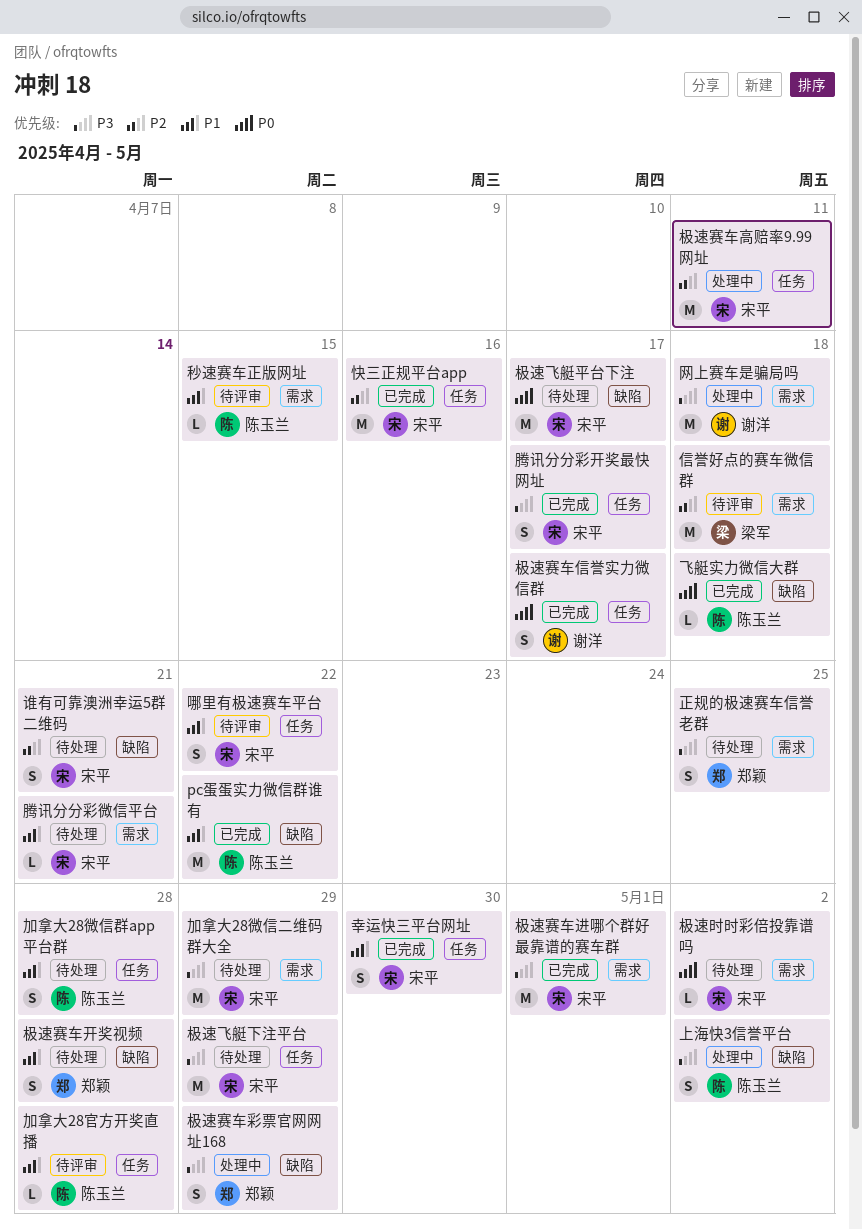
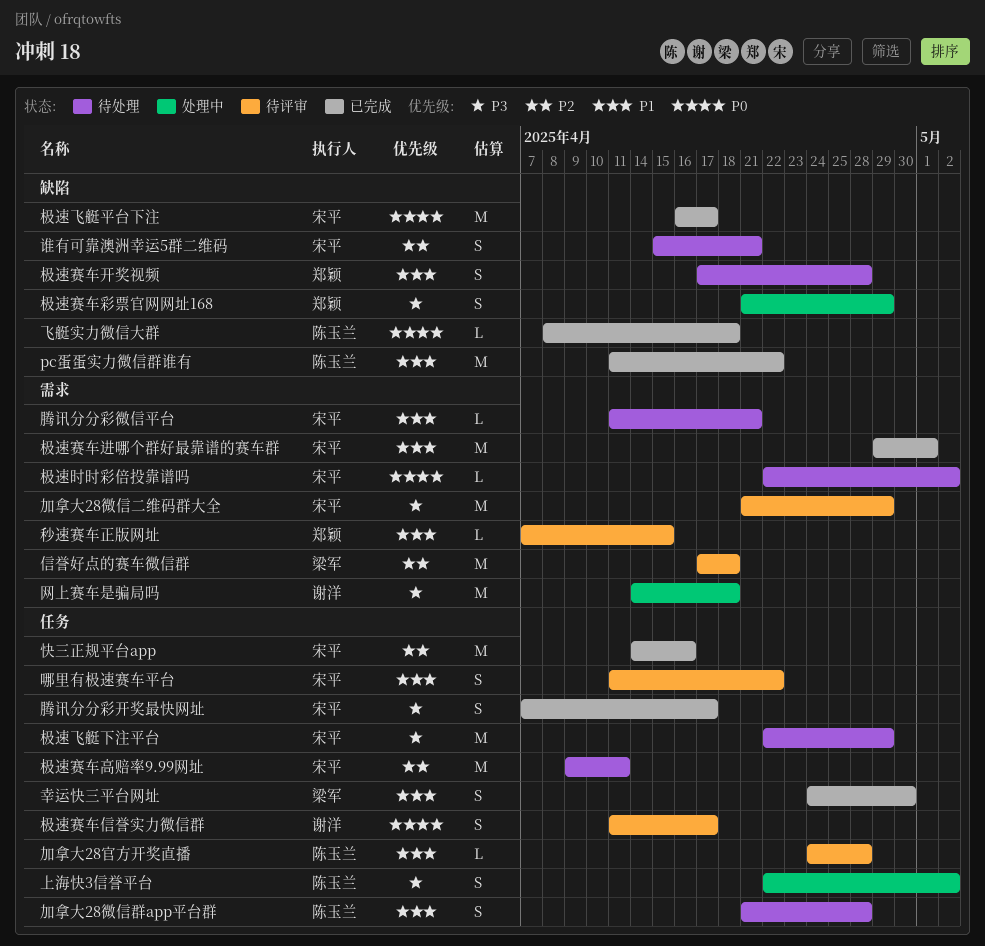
上海快3信誉平台, label: 缺陷 -> 任务
加拿大28微信二维码群大全, status: 待处理 -> 待评审
幸运快三平台网址, owner: 宋平 -> 梁军
极速赛车信誉实力微信群, status: 已完成 -> 待评审
极速赛车进哪个群好最靠谱的赛车群, priority: P3 -> P1
极速赛车高赔率9.99网址, status: 处理中 -> 待处理
极速飞艇平台下注, status: 待处理 -> 已完成
正规的极速赛车信誉老群: present -> none
秒速赛车正版网址, owner: 陈玉兰 -> 郑颖

